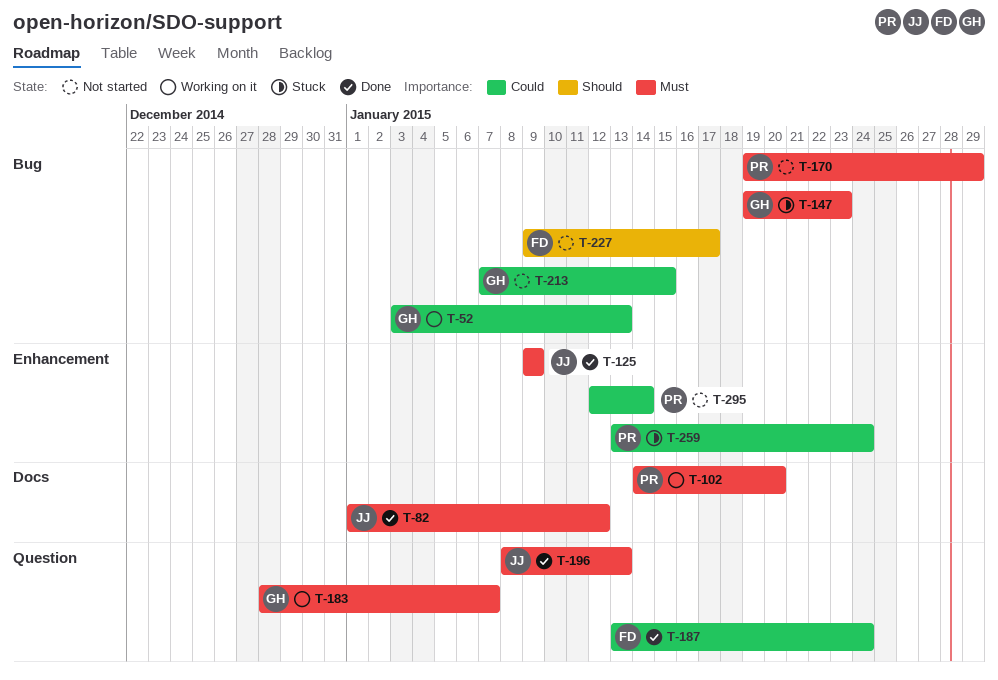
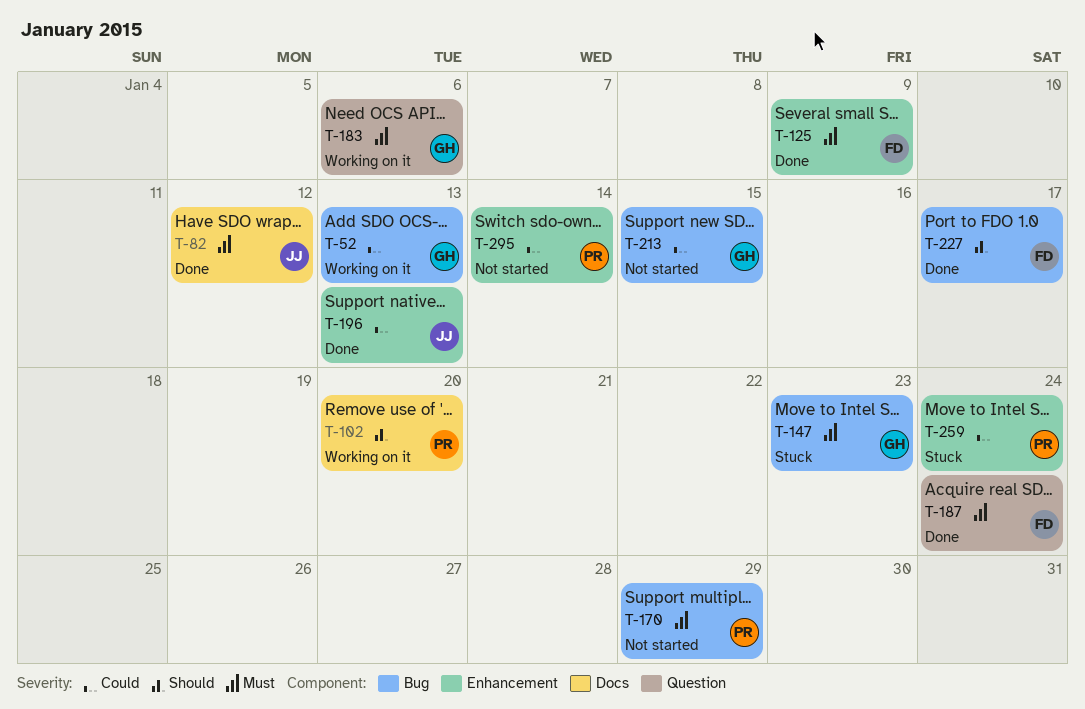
T-102, priority: Must -> Should
T-125, owner: JJ -> FD
T-183, due: Jan 7 -> Jan 6
T-187, priority: Could -> Must
T-196, priority: Must -> Could
T-196, label: Question -> Enhancement
T-227, status: Not started -> Done

